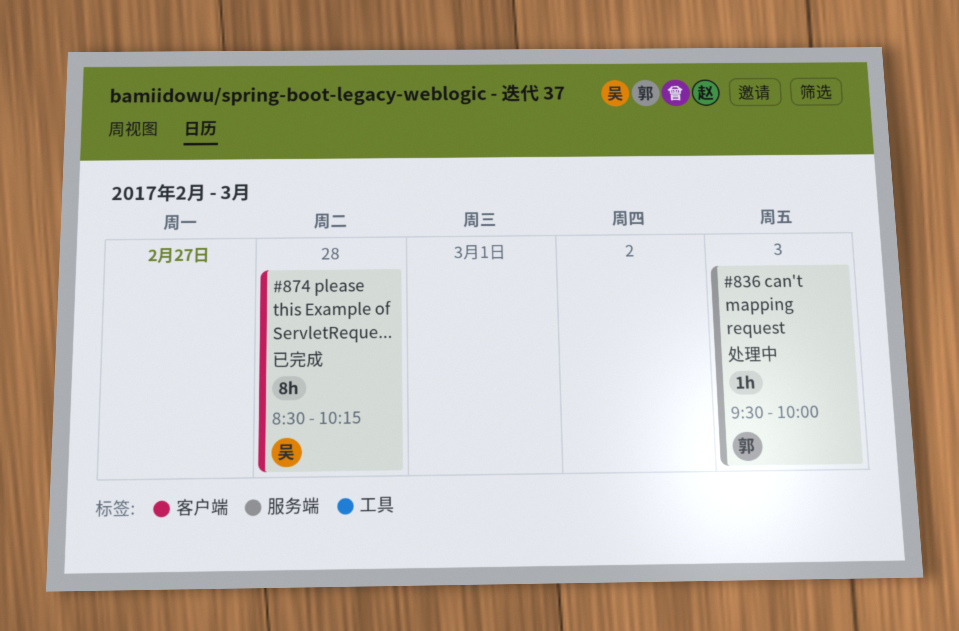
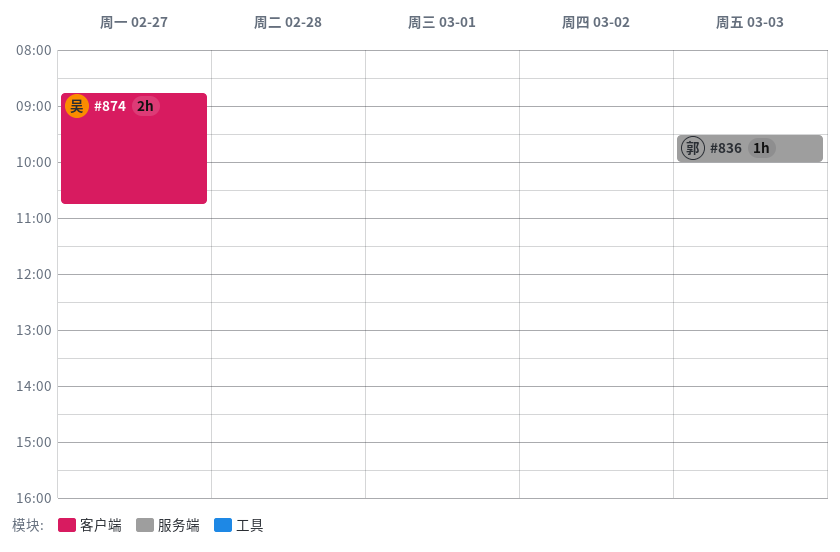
#874, estimate: 8h -> 2h
#874, day: Feb 28 -> Feb 27
#874, begins: 08:30 -> 08:45
#874, ends: 10:15 -> 10:45

